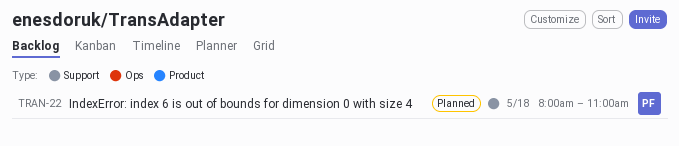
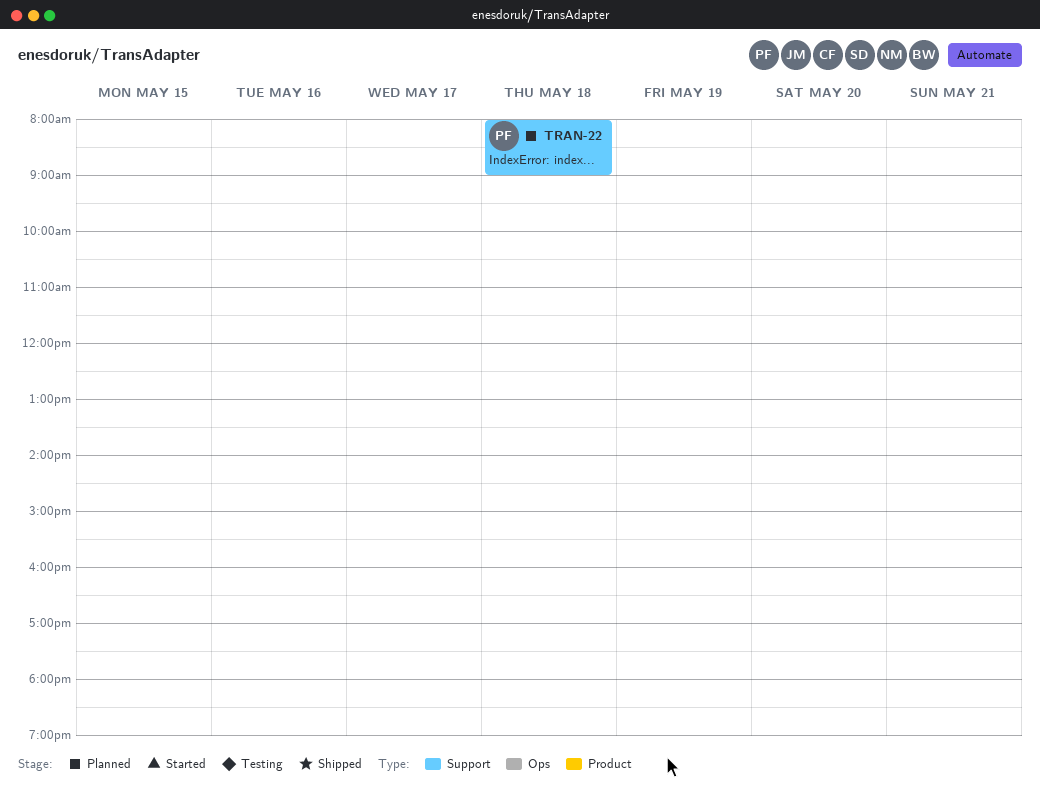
TRAN-22, ends: 11:00 -> 09:00

